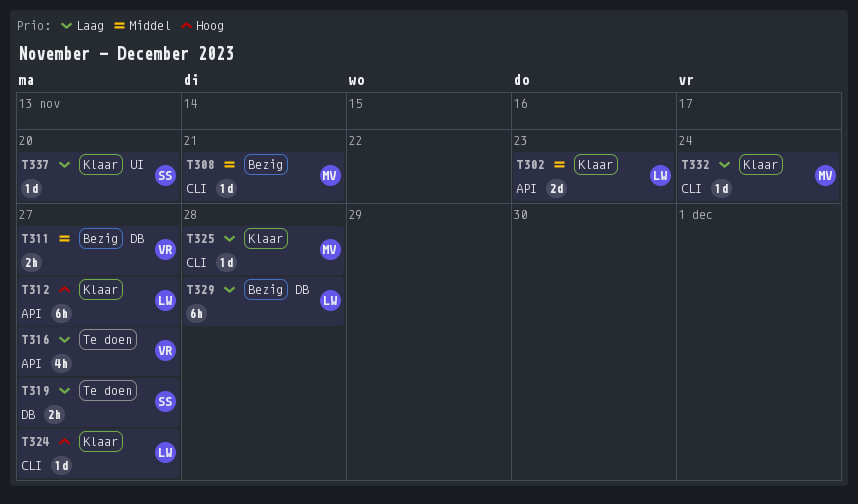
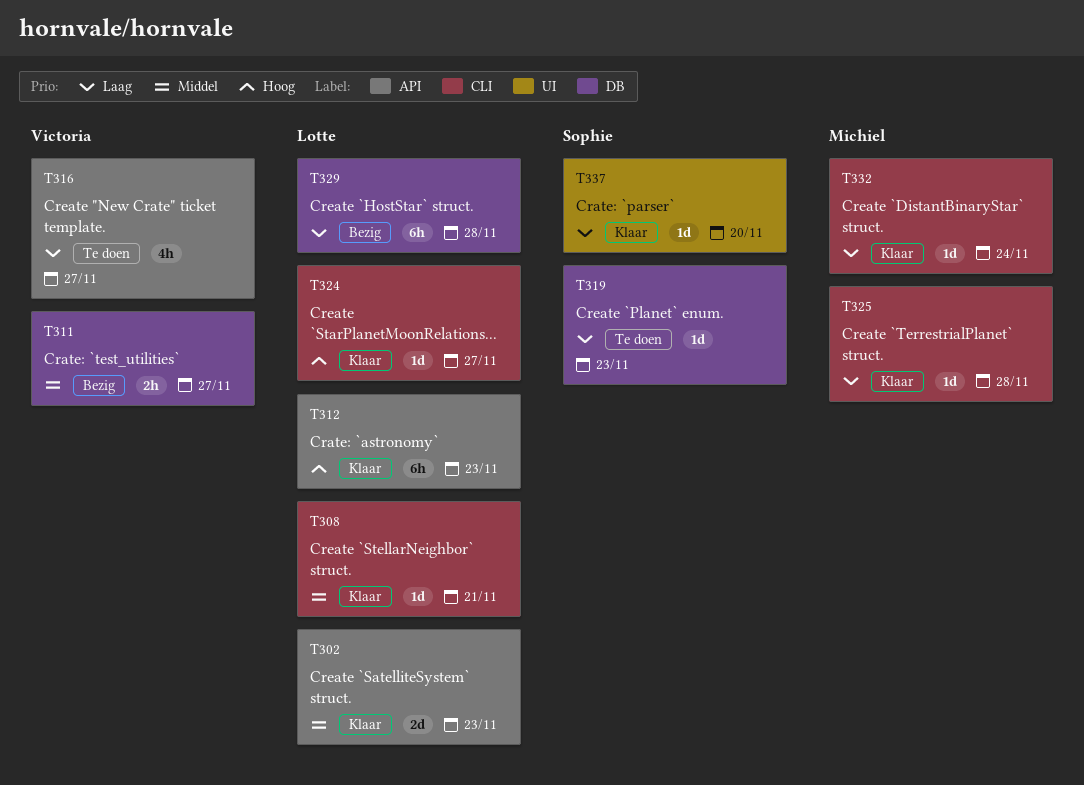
T308, status: Bezig -> Klaar
T308, owner: Michiel -> Lotte
T312, due: Nov 27 -> Nov 23
T319, estimate: 2h -> 1d
T319, due: Nov 27 -> Nov 23

